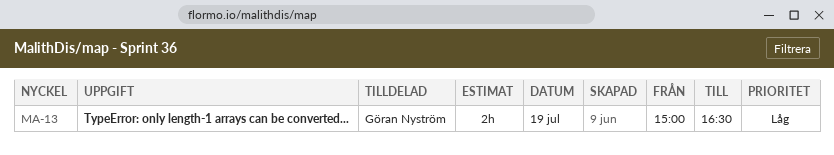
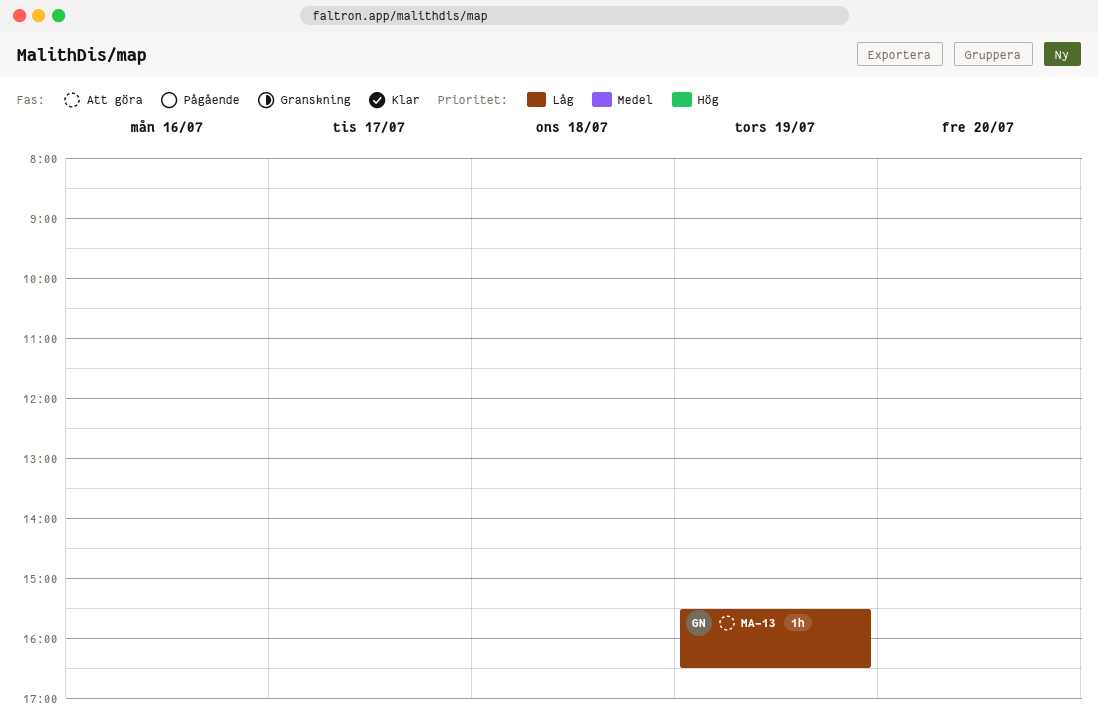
MA-13, estimate: 2h -> 1h
MA-13, begins: 15:00 -> 15:30

